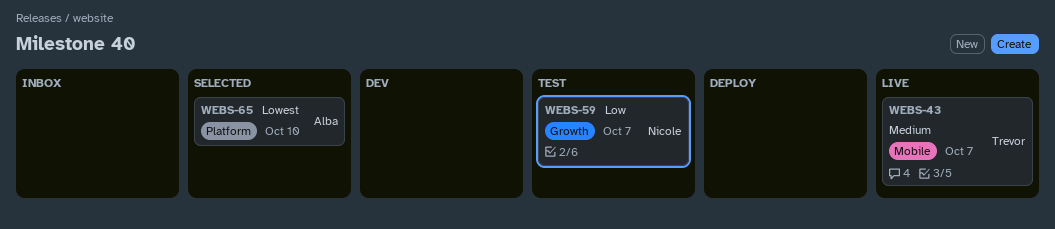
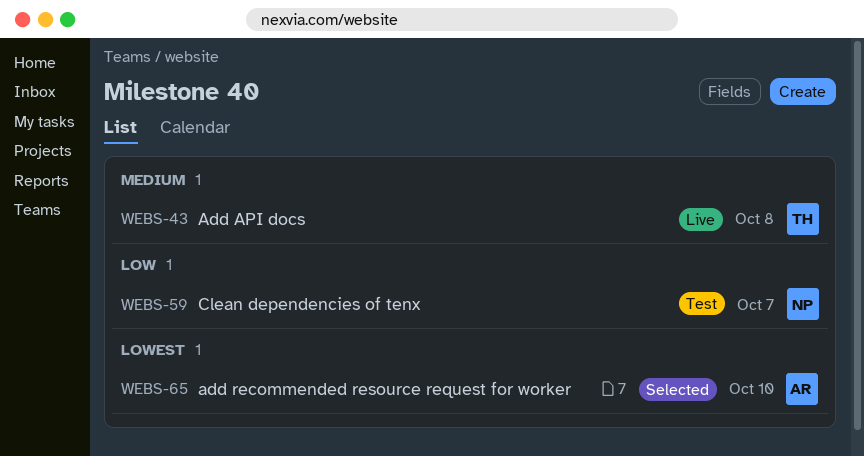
WEBS-43, due: Oct 7 -> Oct 8

